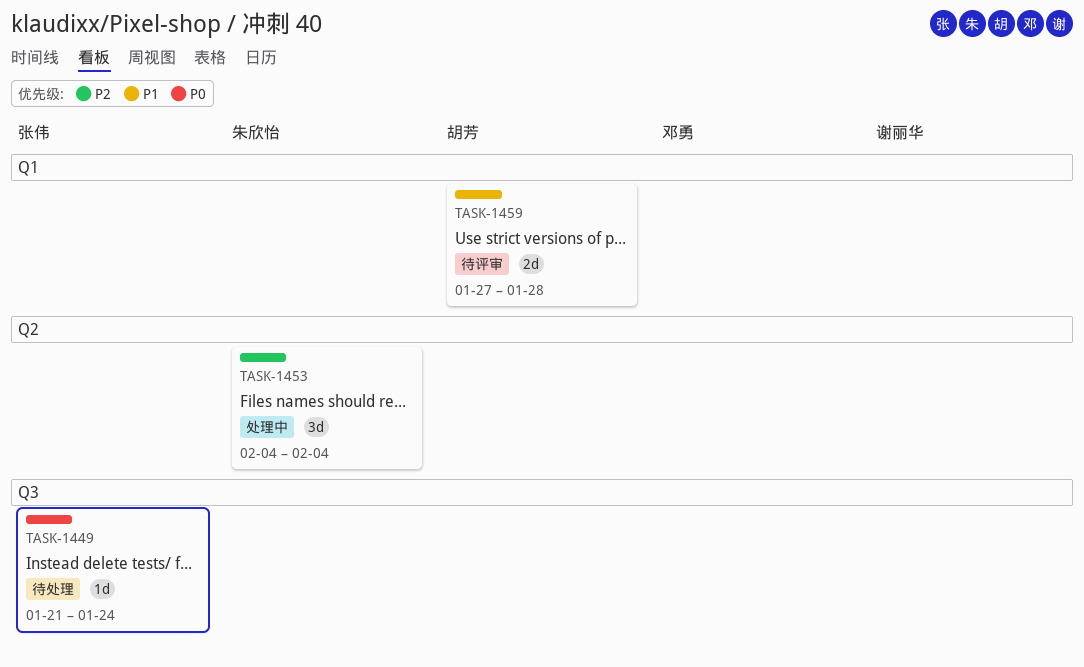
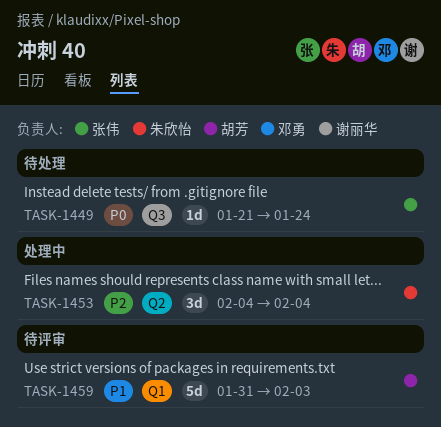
TASK-1459, estimate: 2d -> 5d
TASK-1459, start: Jan 27 -> Jan 31
TASK-1459, due: Jan 28 -> Feb 3

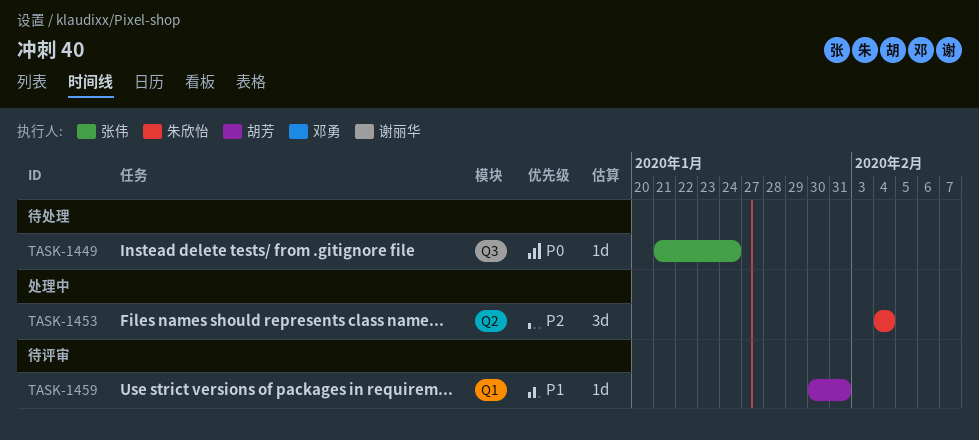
TASK-1459, estimate: 5d -> 1d
TASK-1459, start: Jan 31 -> Jan 30
TASK-1459, due: Feb 3 -> Jan 31

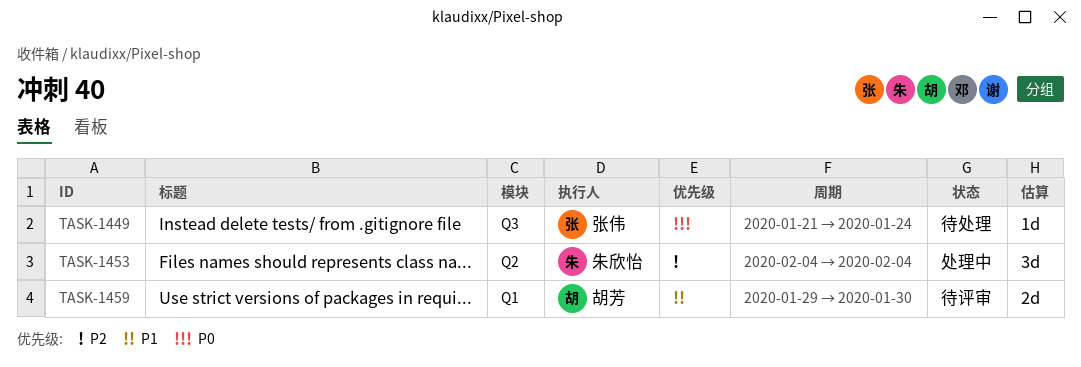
TASK-1459, estimate: 1d -> 2d
TASK-1459, start: Jan 30 -> Jan 29
TASK-1459, due: Jan 31 -> Jan 30

